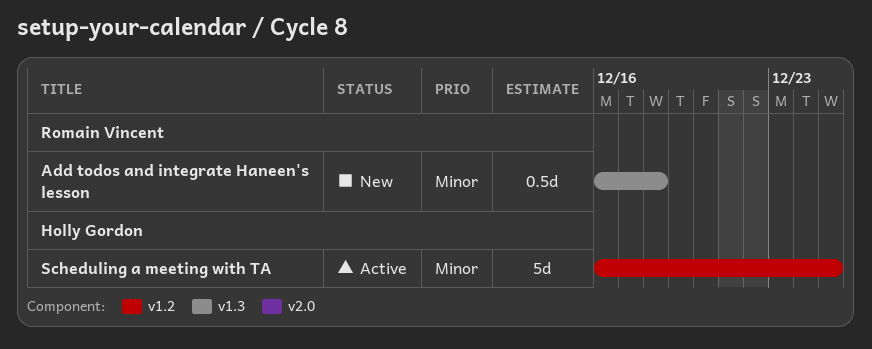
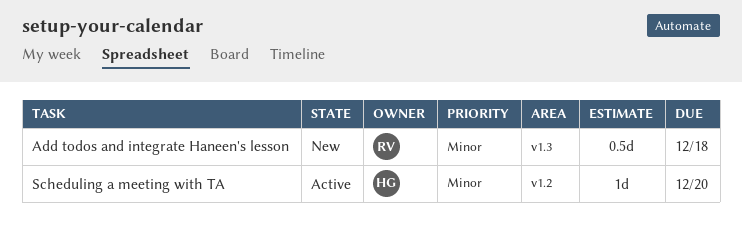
Scheduling a meeting with TA, estimate: 5d -> 1d
Scheduling a meeting with TA, due: Dec 25 -> Dec 20

